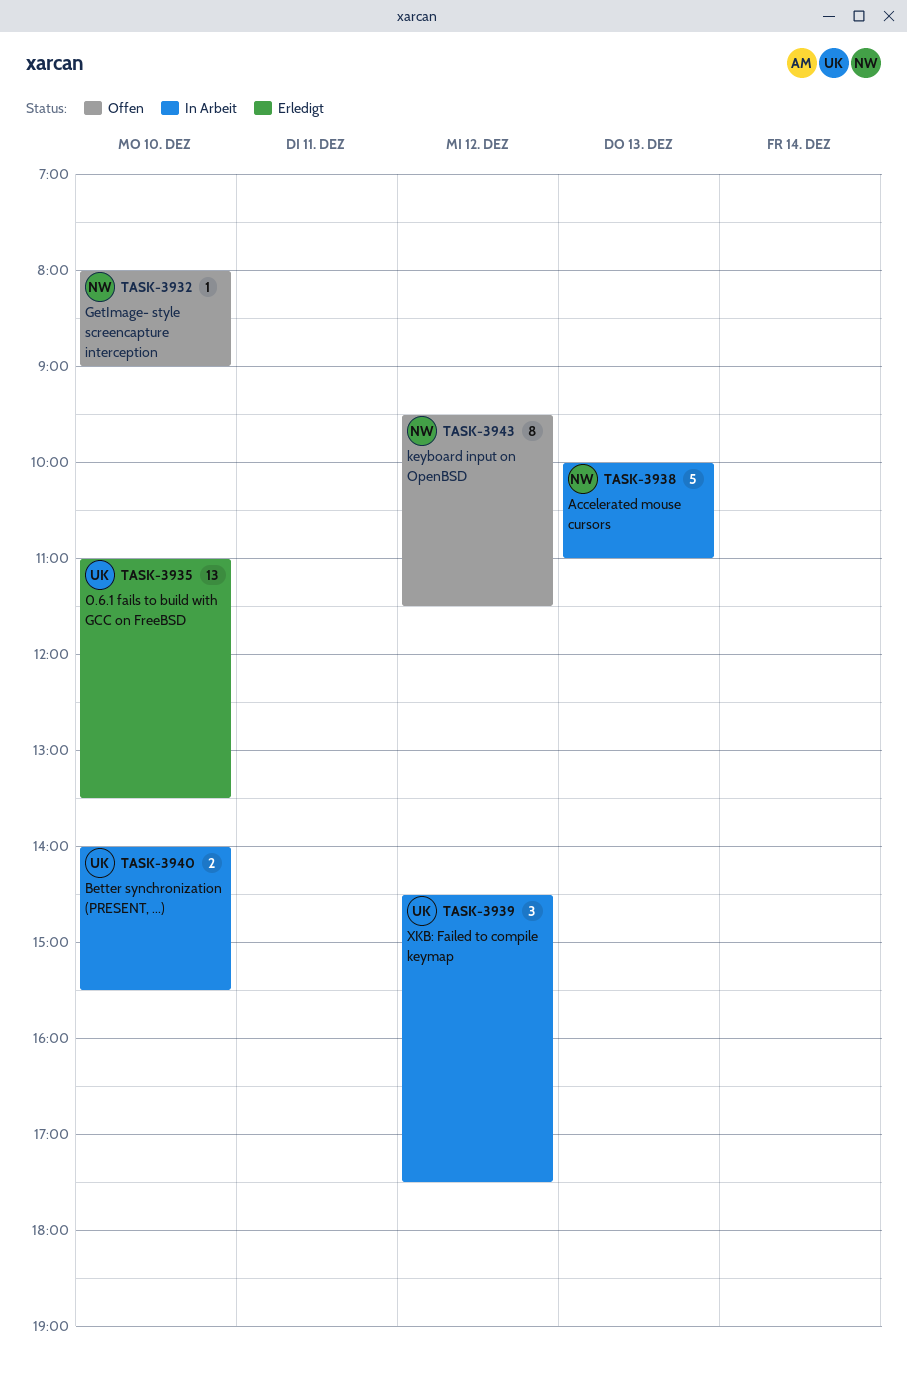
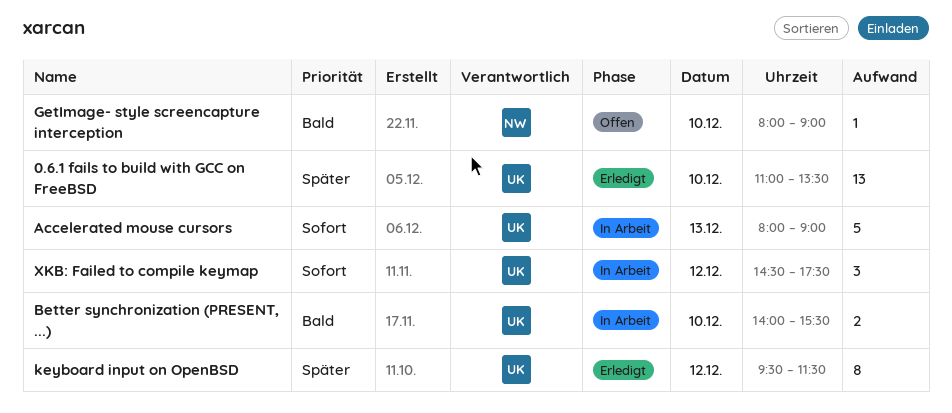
Accelerated mouse cursors, owner: NW -> UK
Accelerated mouse cursors, begins: 10:00 -> 08:00
Accelerated mouse cursors, ends: 11:00 -> 09:00
keyboard input on OpenBSD, status: Offen -> Erledigt
keyboard input on OpenBSD, owner: NW -> UK

